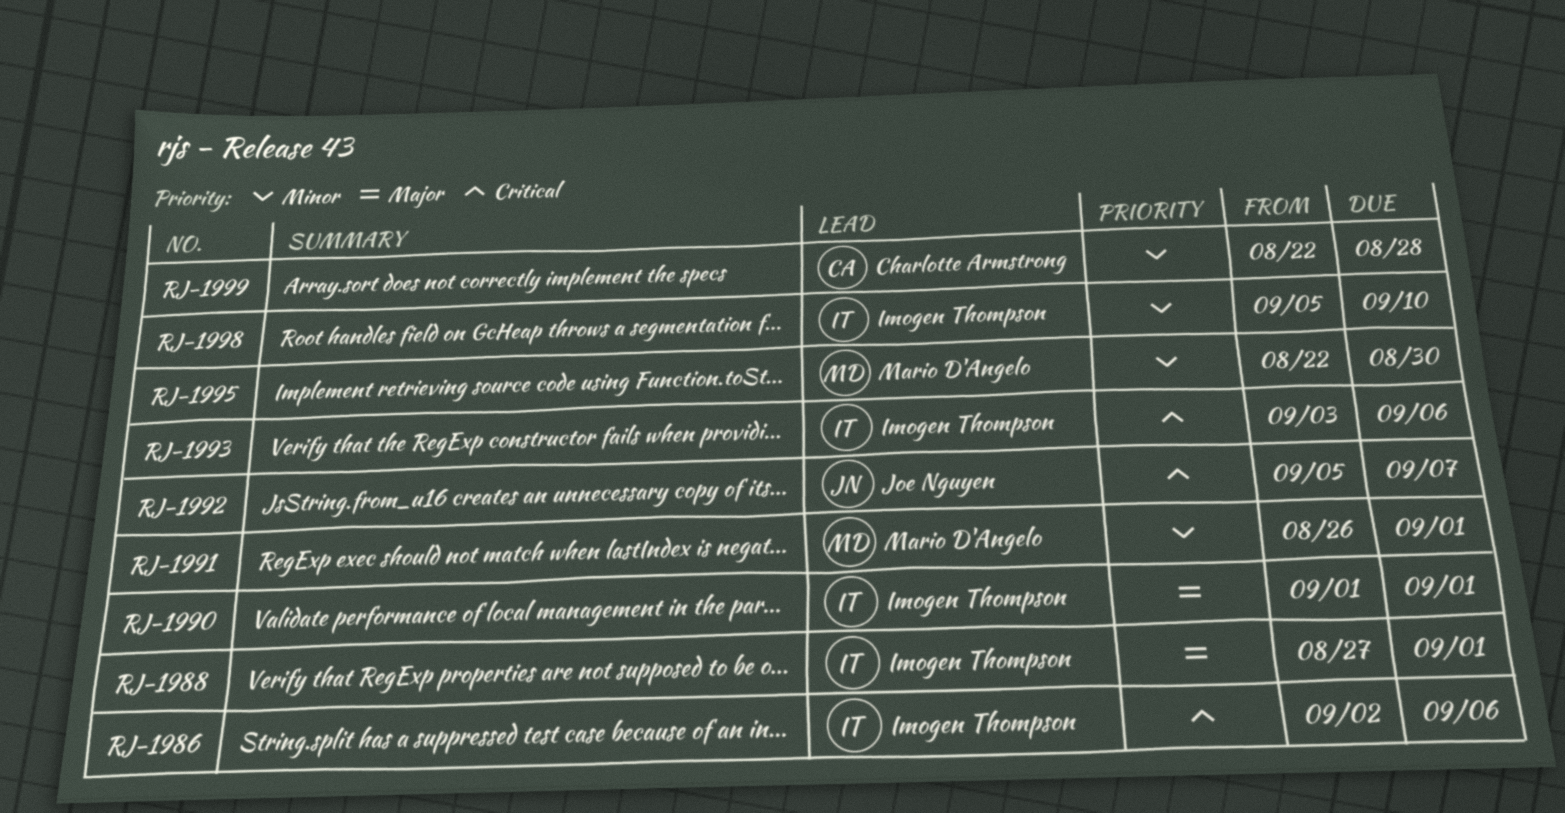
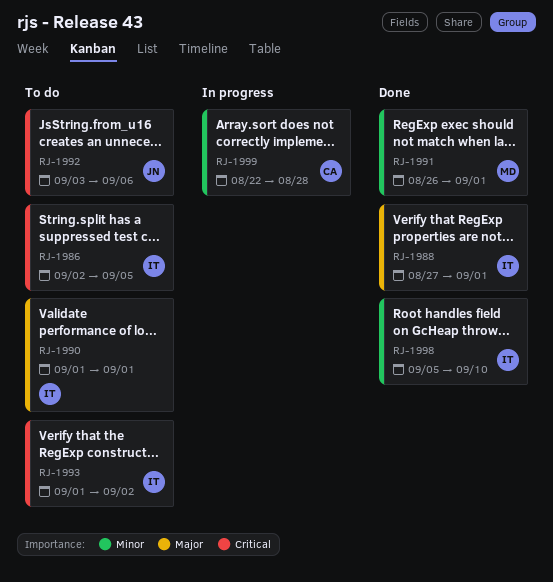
RJ-1986, due: Sep 6 -> Sep 5
RJ-1992, start: Sep 5 -> Sep 3
RJ-1992, due: Sep 7 -> Sep 6
RJ-1993, start: Sep 3 -> Sep 1
RJ-1993, due: Sep 6 -> Sep 2
RJ-1995: present -> none

